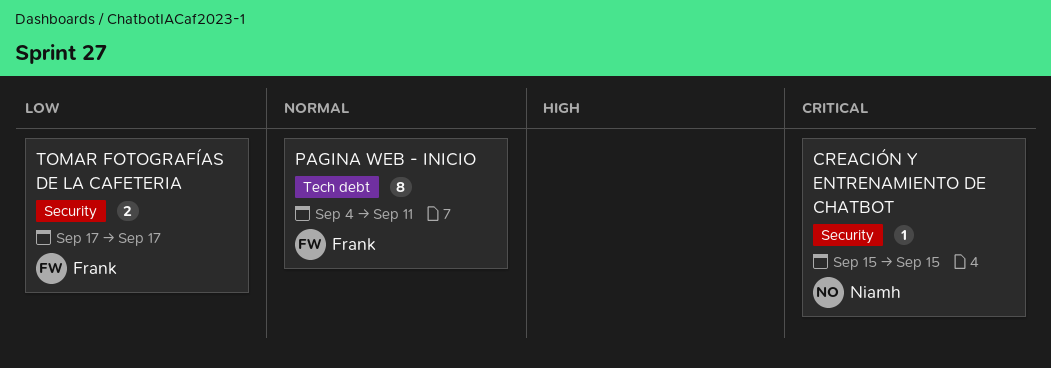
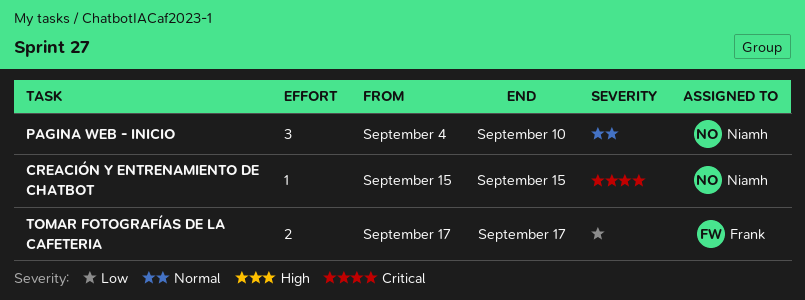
PAGINA WEB - INICIO, owner: Frank -> Niamh
PAGINA WEB - INICIO, estimate: 8 -> 3
PAGINA WEB - INICIO, due: Sep 11 -> Sep 10

